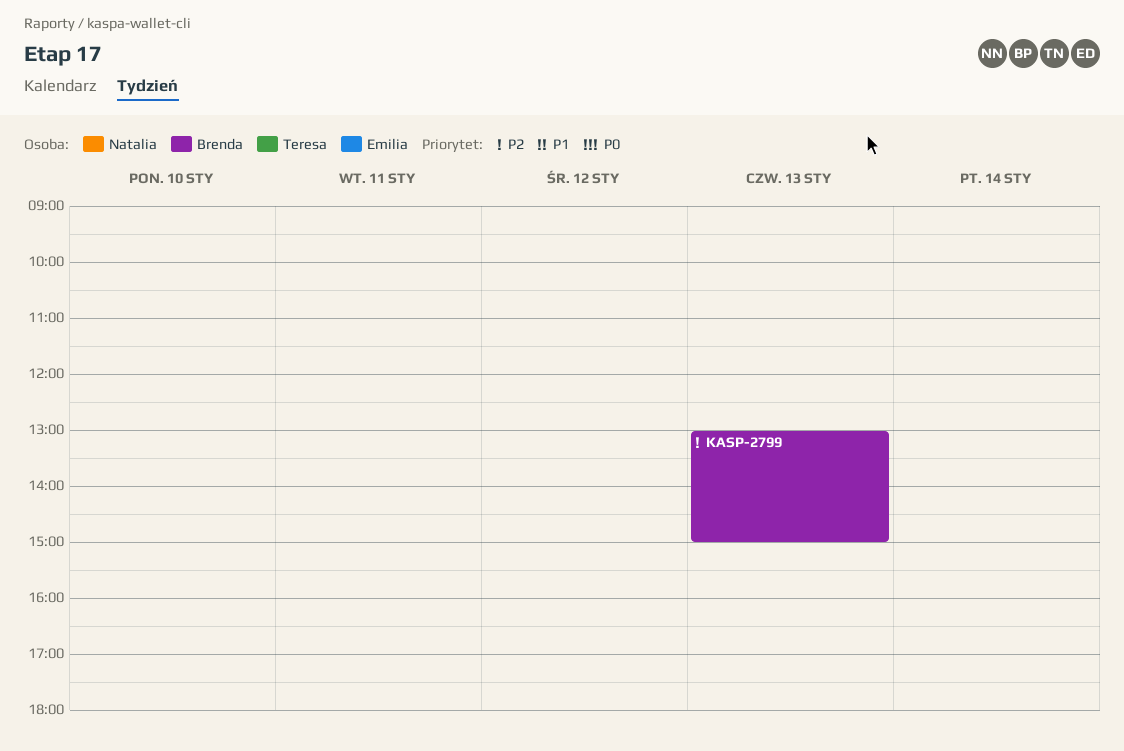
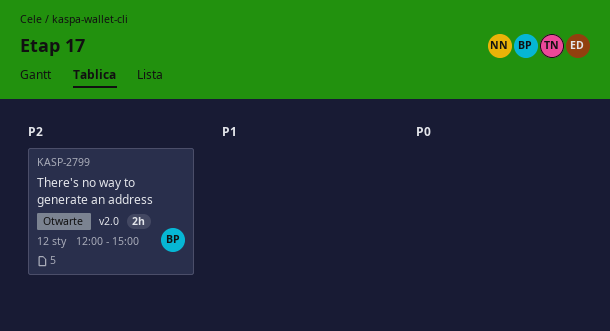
KASP-2799, day: Jan 13 -> Jan 12
KASP-2799, begins: 13:00 -> 12:00

